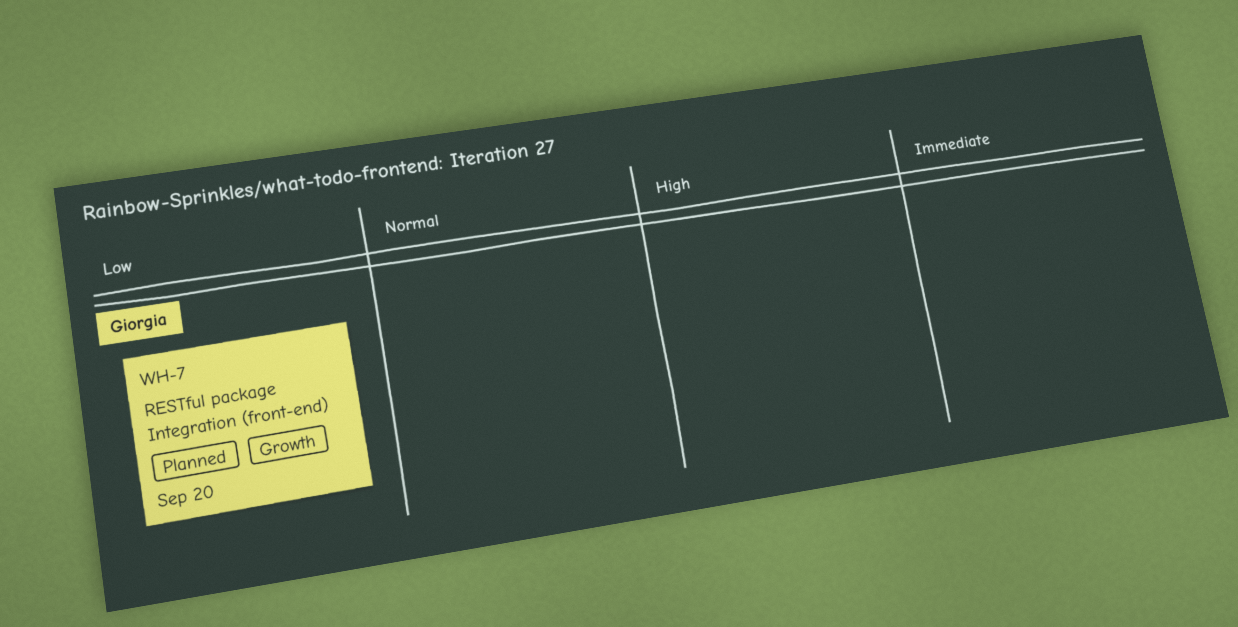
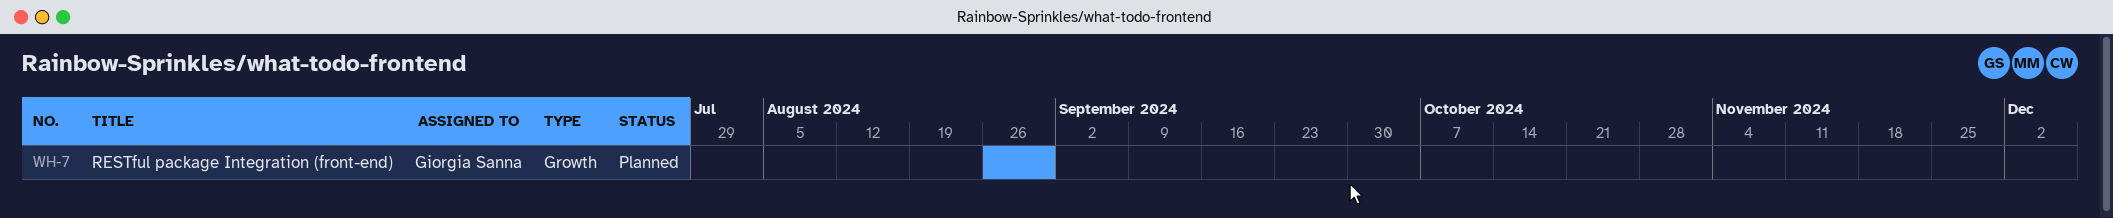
WH-7, due: Sep 20 -> Aug 30

